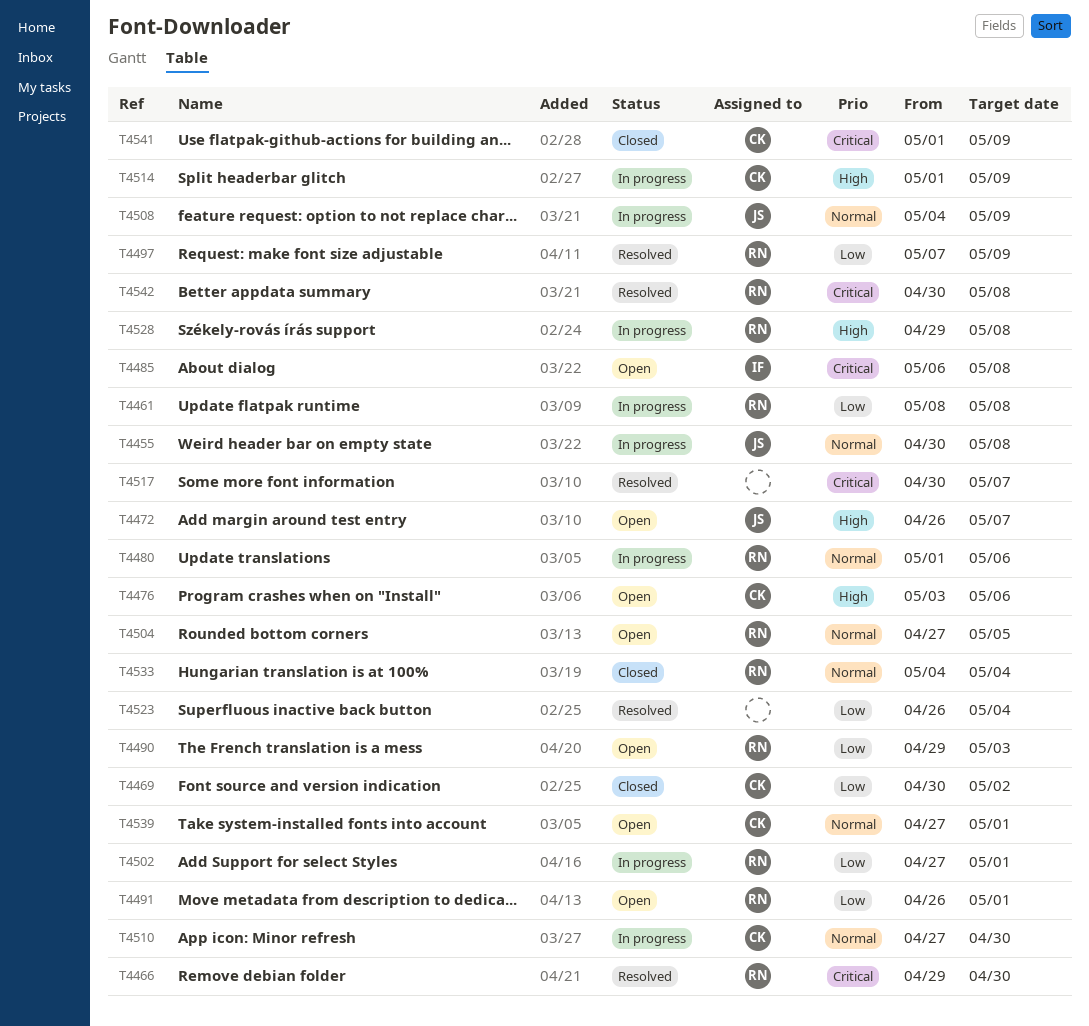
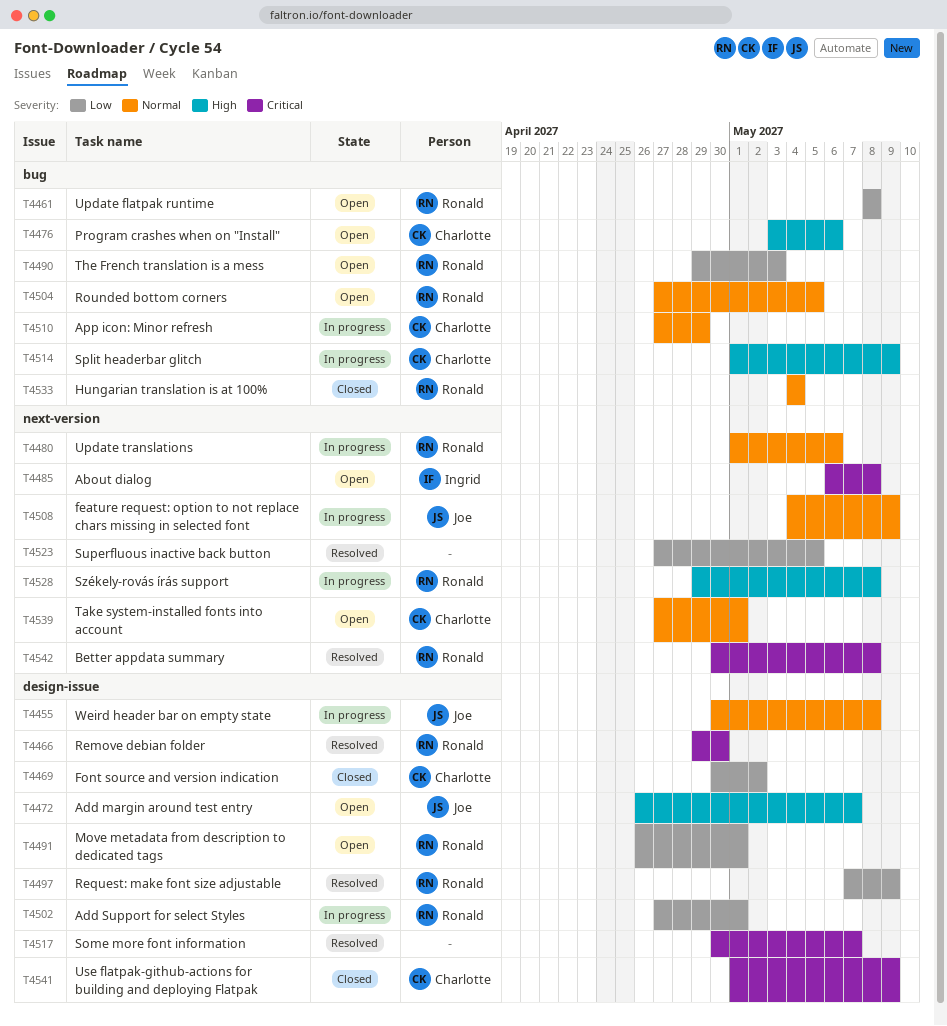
T4461, status: In progress -> Open
T4510, due: Apr 30 -> Apr 29
T4523, start: Apr 26 -> Apr 27
T4523, due: May 4 -> May 5

